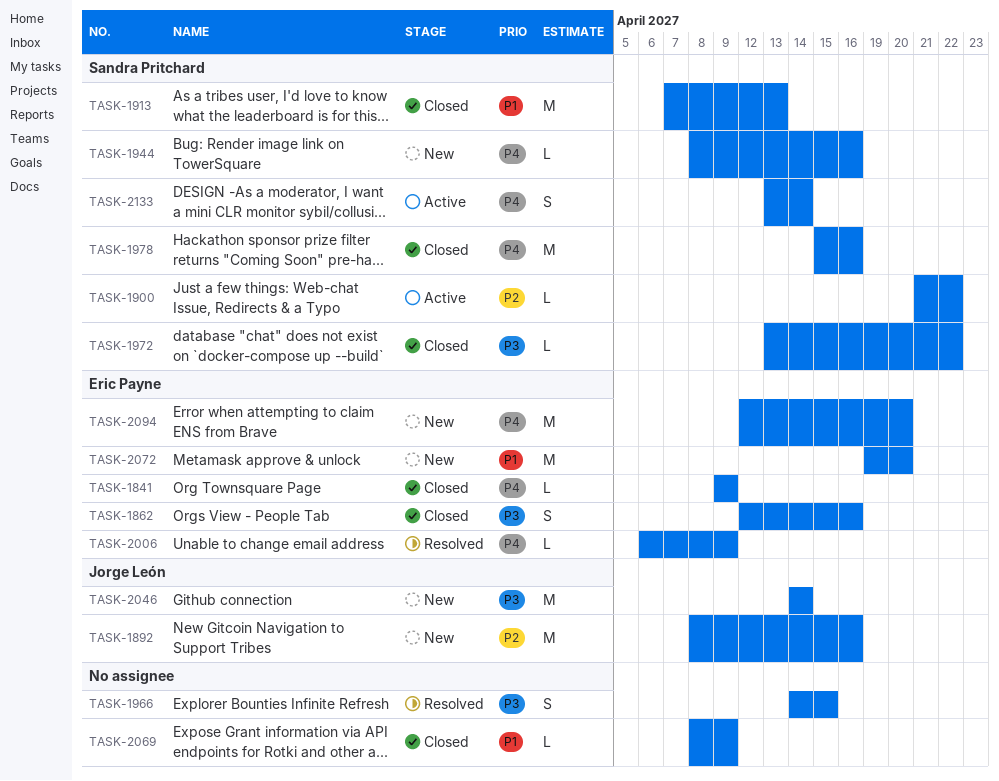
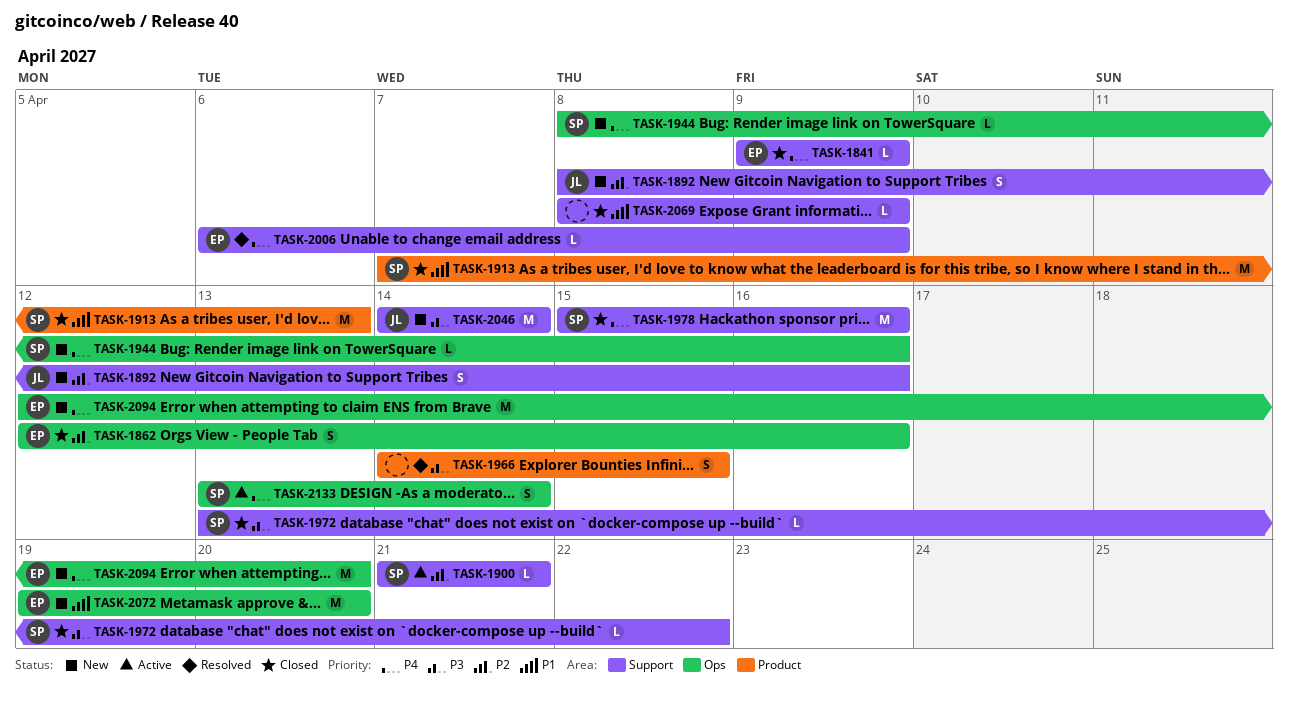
TASK-1862, priority: P3 -> P2
TASK-1892, estimate: M -> S
TASK-1900, due: Apr 22 -> Apr 21

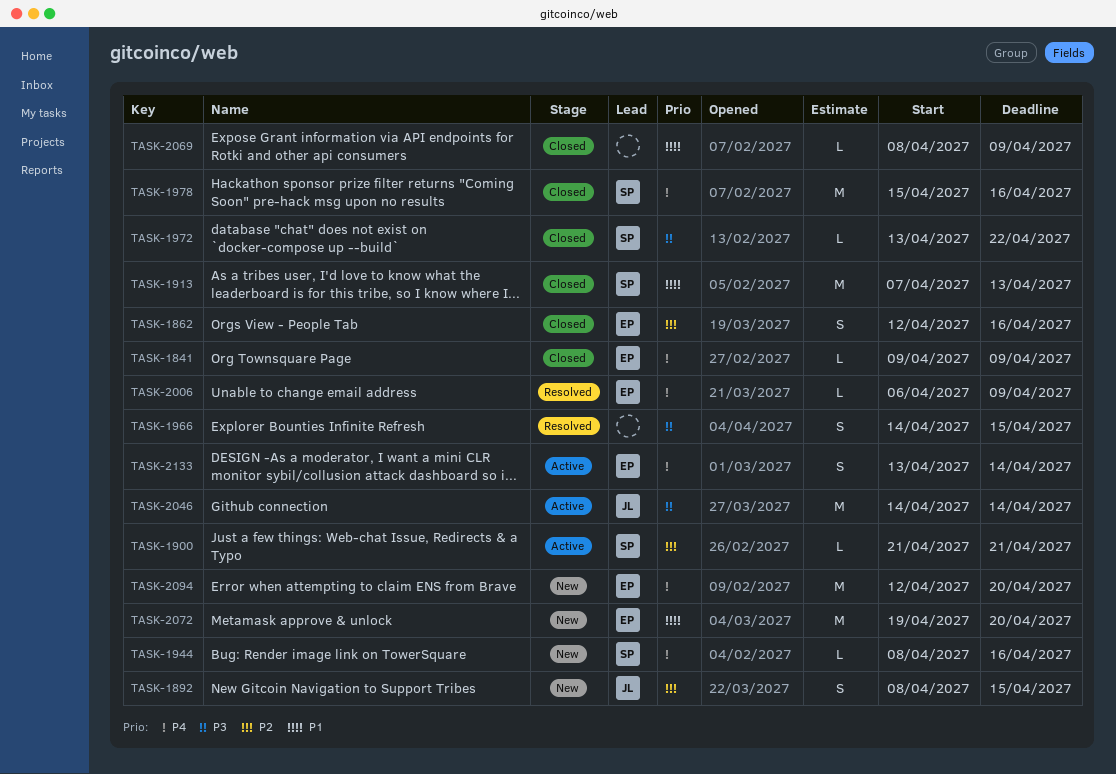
TASK-1892, due: Apr 16 -> Apr 15
TASK-2046, status: New -> Active
TASK-2133, owner: SP -> EP

